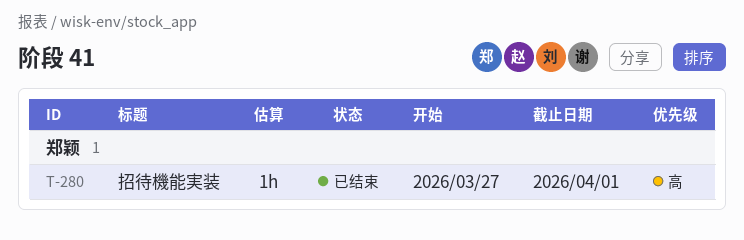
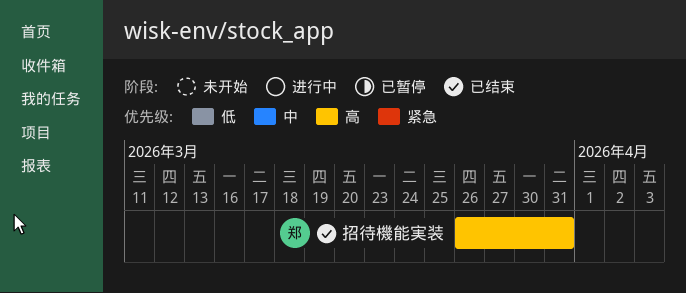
招待機能実装, start: Mar 27 -> Mar 26
招待機能実装, due: Apr 1 -> Mar 31

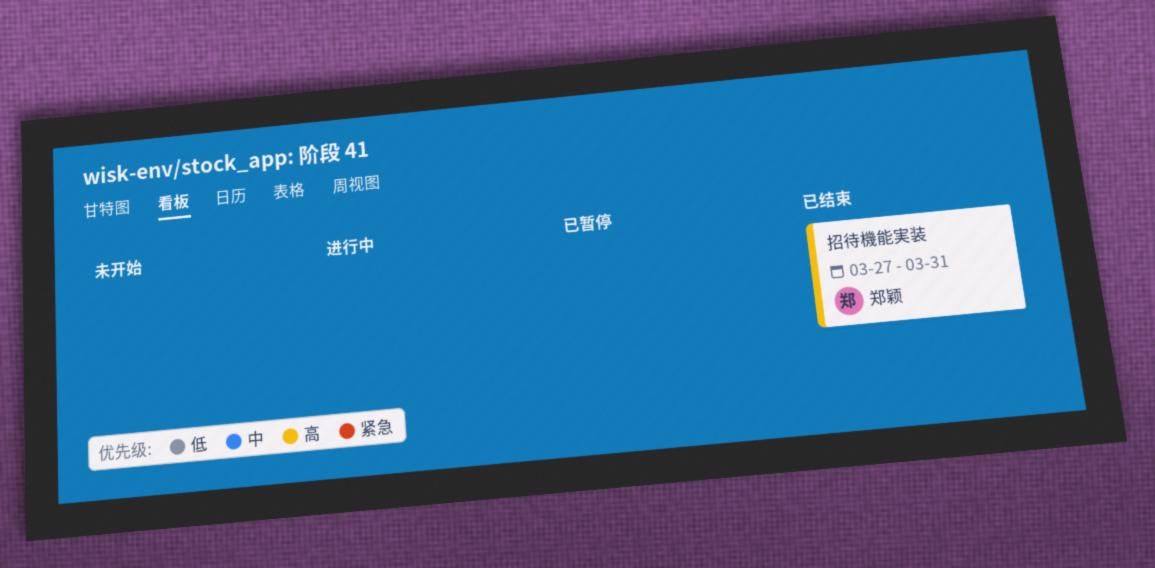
招待機能実装, start: Mar 26 -> Mar 27

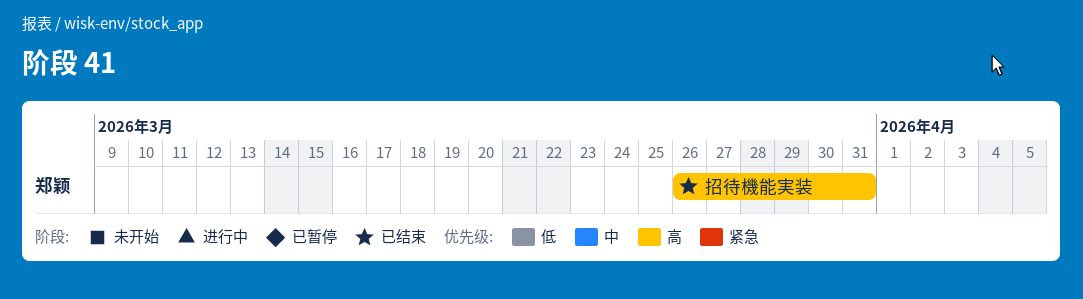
招待機能実装, start: Mar 27 -> Mar 26

